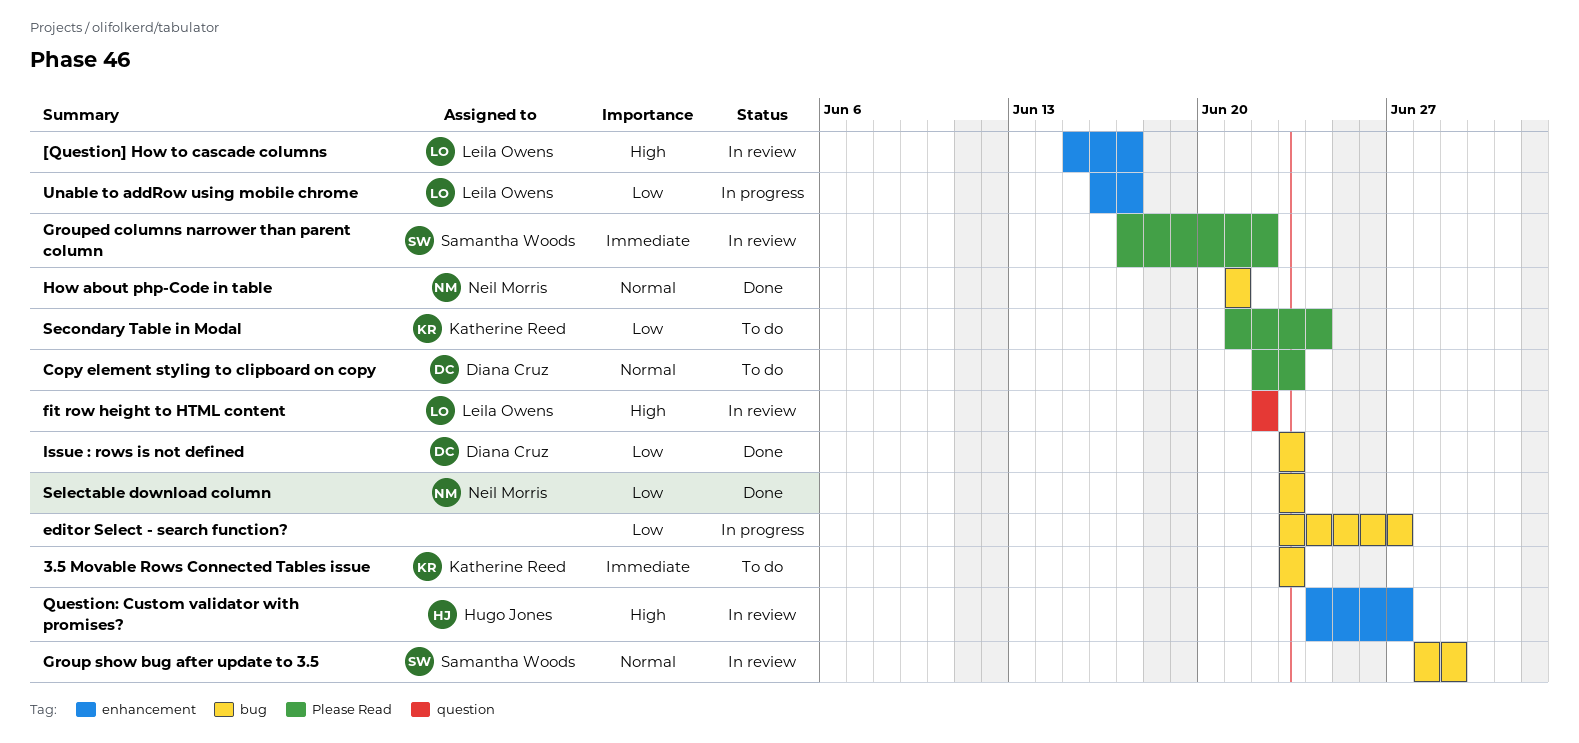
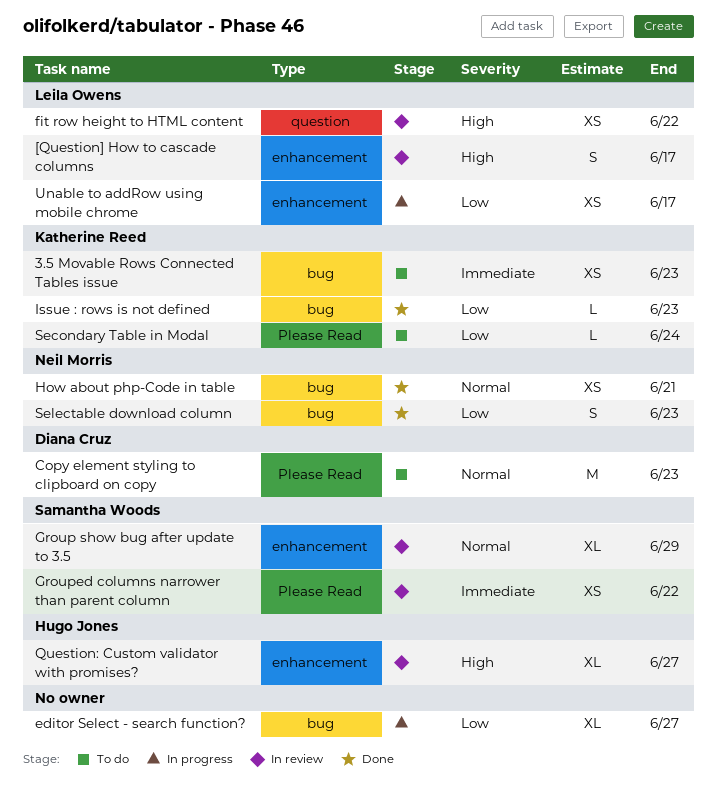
Group show bug after update to 3.5, label: bug -> enhancement
Issue : rows is not defined, owner: Diana Cruz -> Katherine Reed

